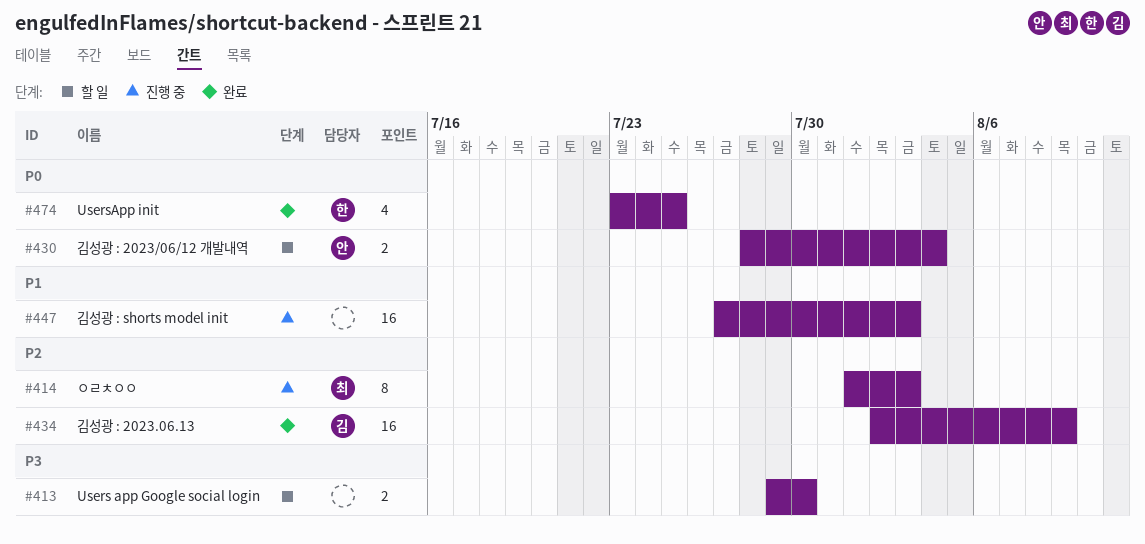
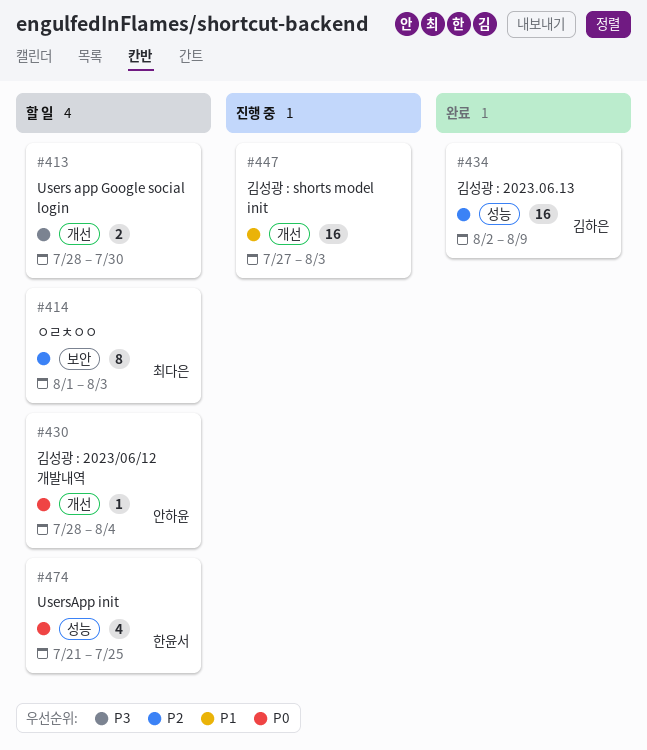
#413, start: Jul 29 -> Jul 28
#414, status: 진행 중 -> 할 일
#430, estimate: 2 -> 1
#474, status: 완료 -> 할 일
#474, start: Jul 23 -> Jul 21

